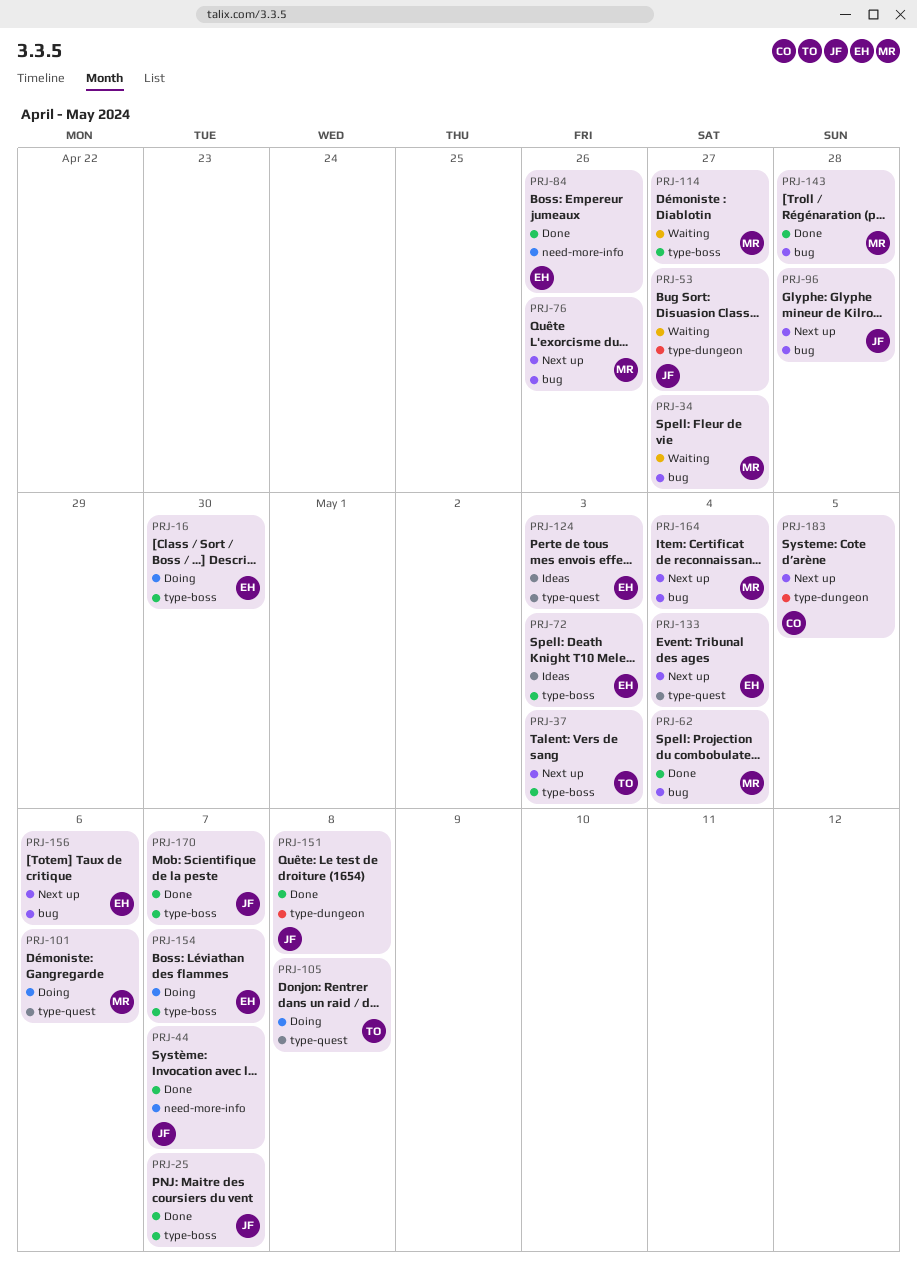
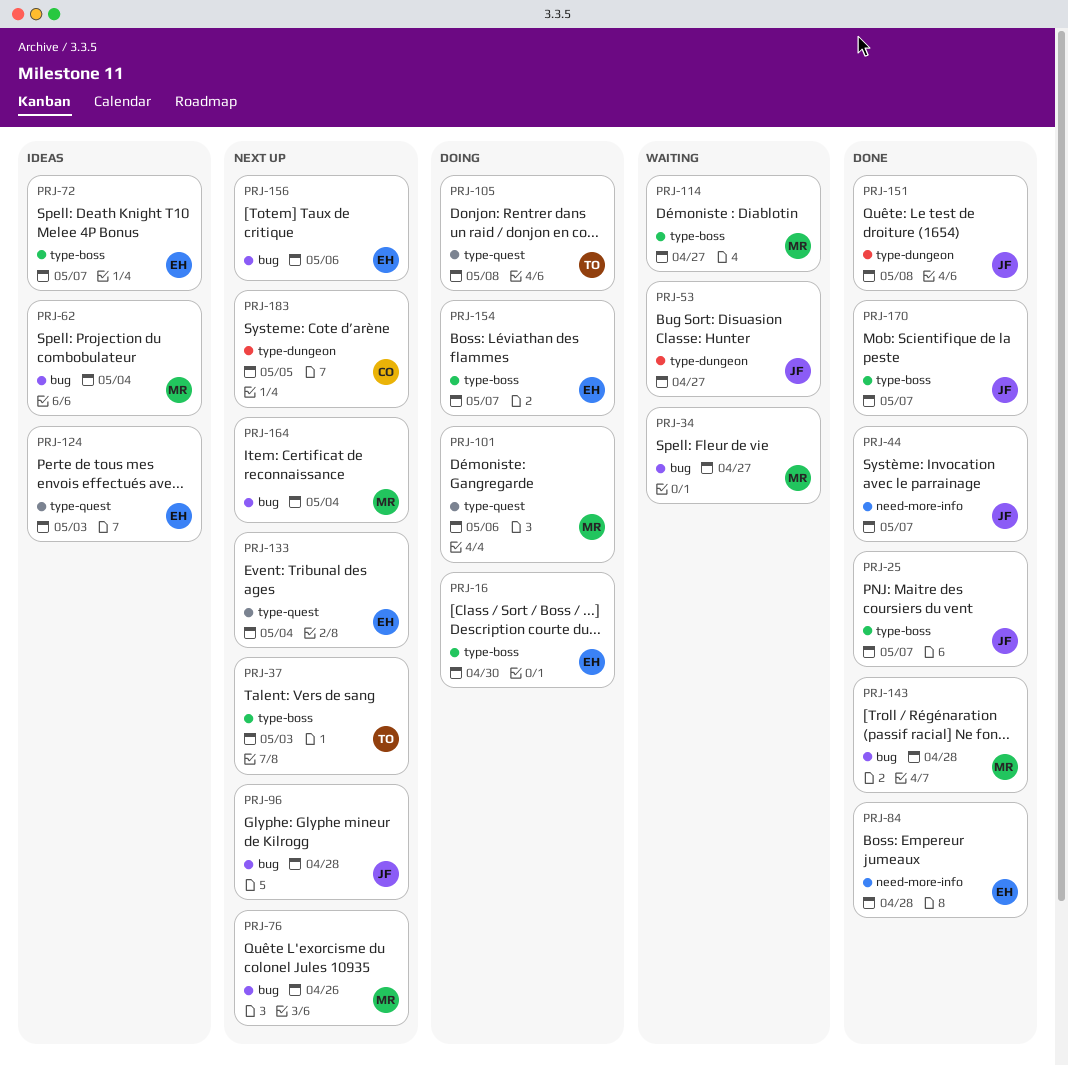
PRJ-62, status: Done -> Ideas
PRJ-72, due: May 3 -> May 7
PRJ-84, due: Apr 26 -> Apr 28

